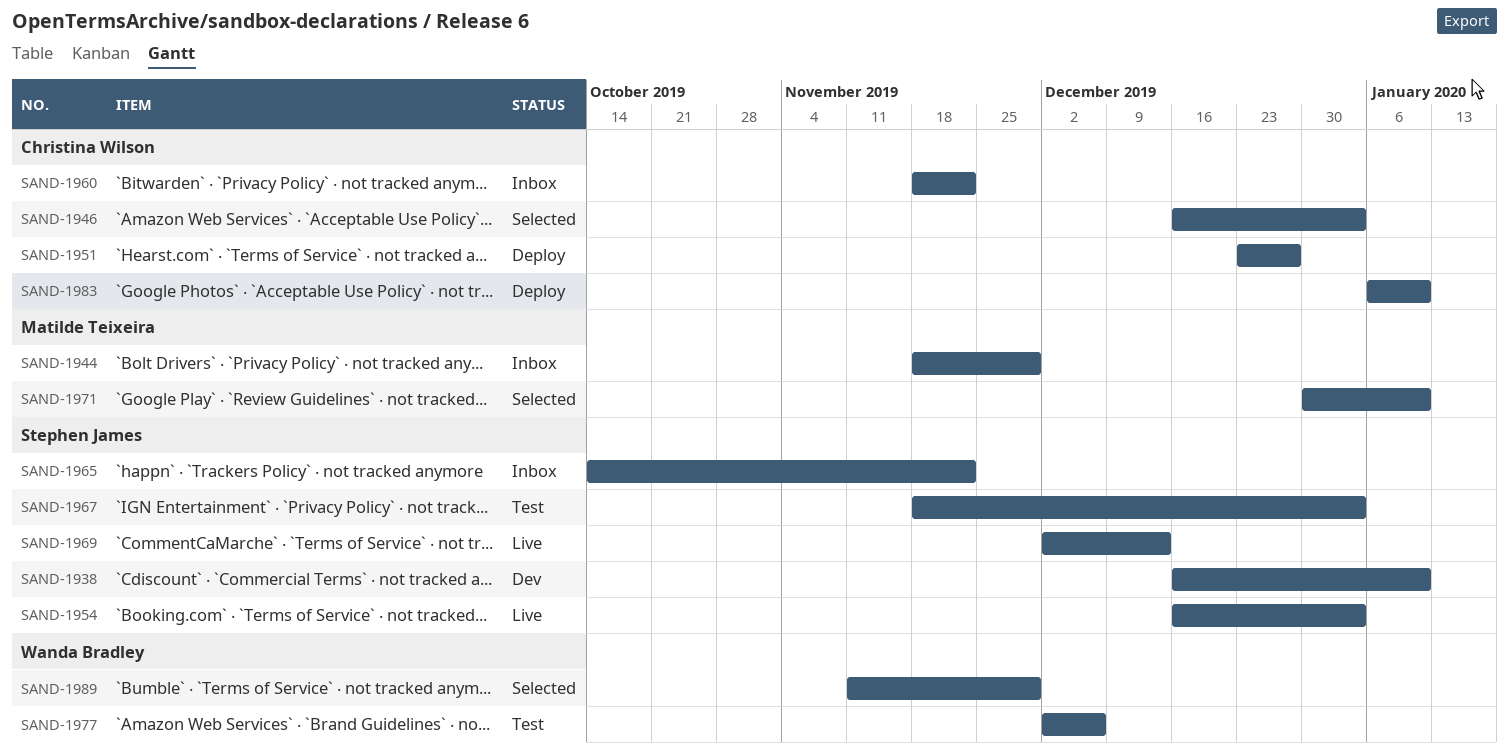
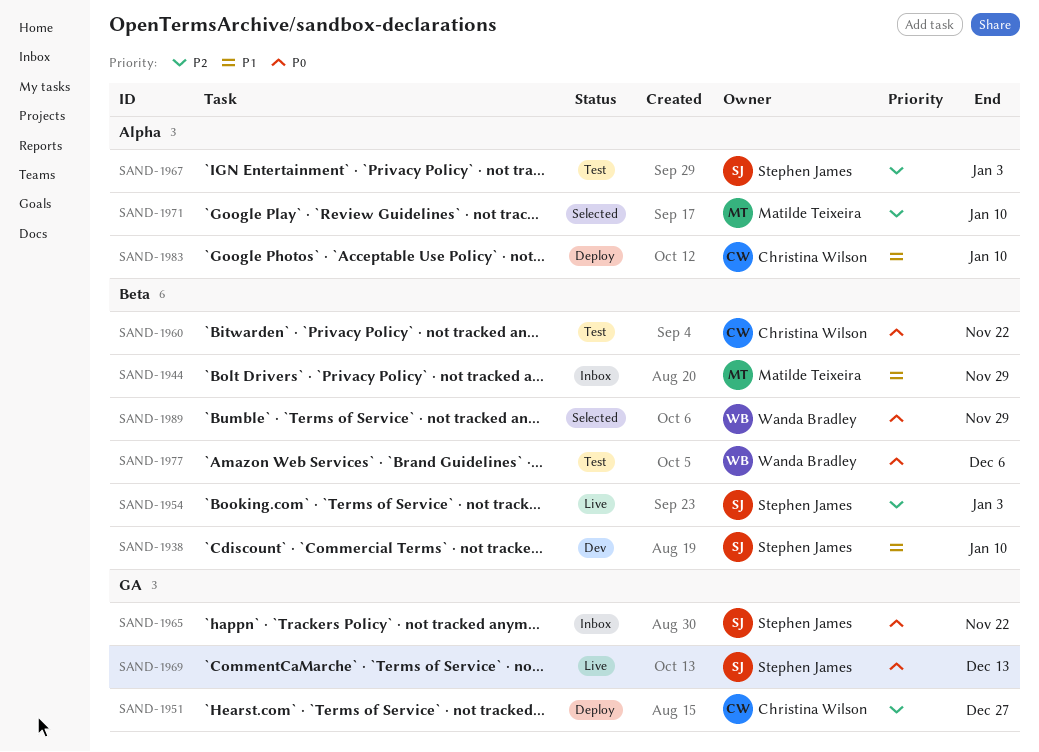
SAND-1946: present -> none
SAND-1960, status: Inbox -> Test

